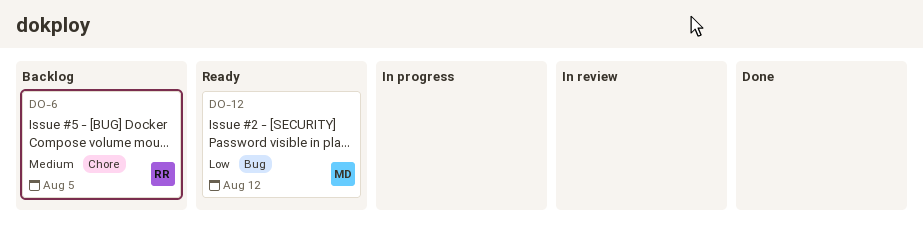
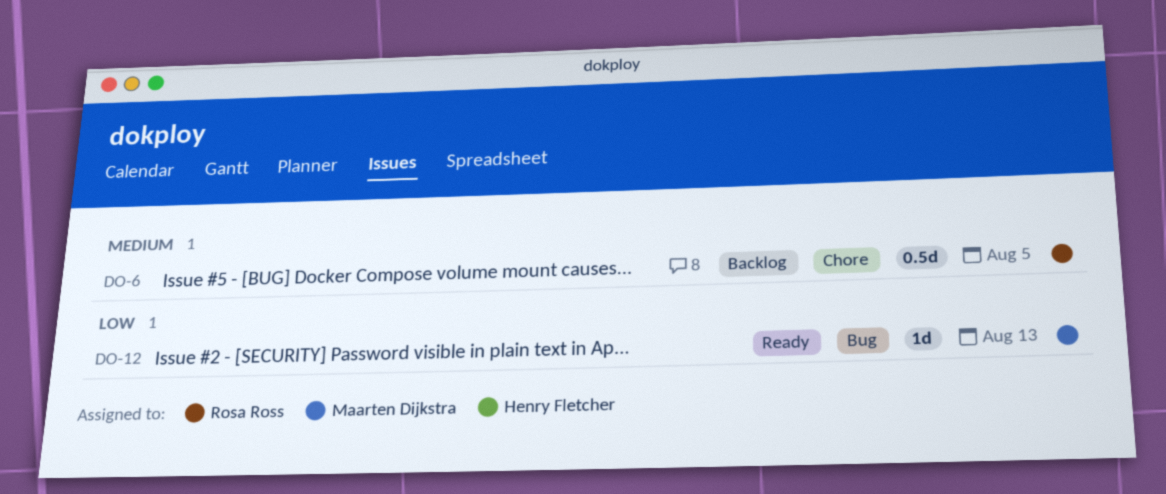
DO-12, due: Aug 12 -> Aug 13

